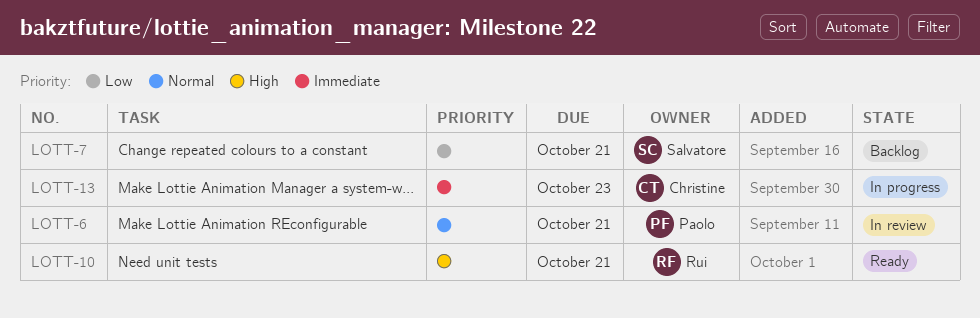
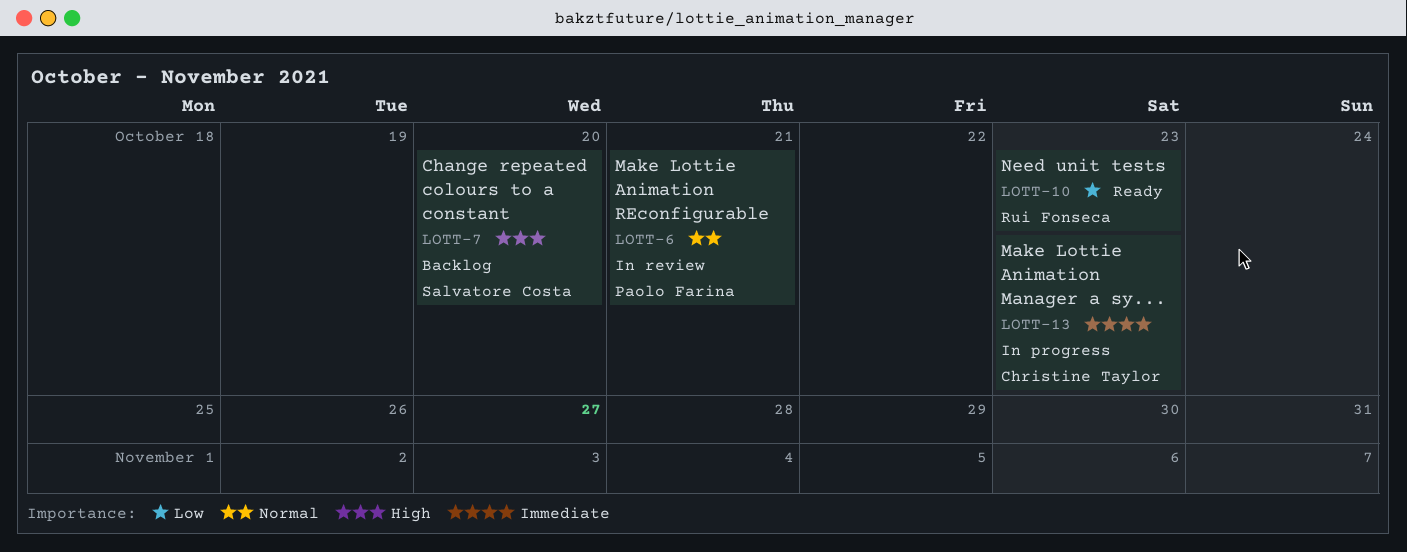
LOTT-7, priority: Low -> High
LOTT-7, due: Oct 21 -> Oct 20
LOTT-10, priority: High -> Low
LOTT-10, due: Oct 21 -> Oct 23

